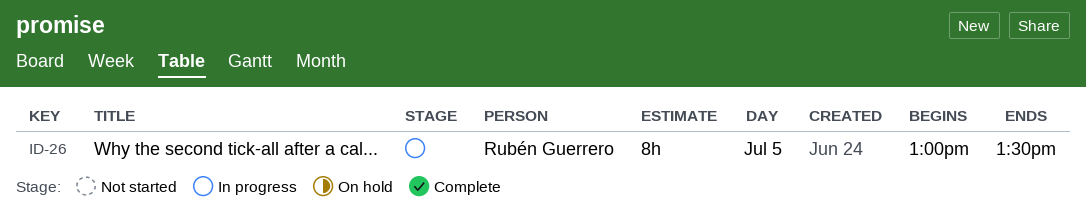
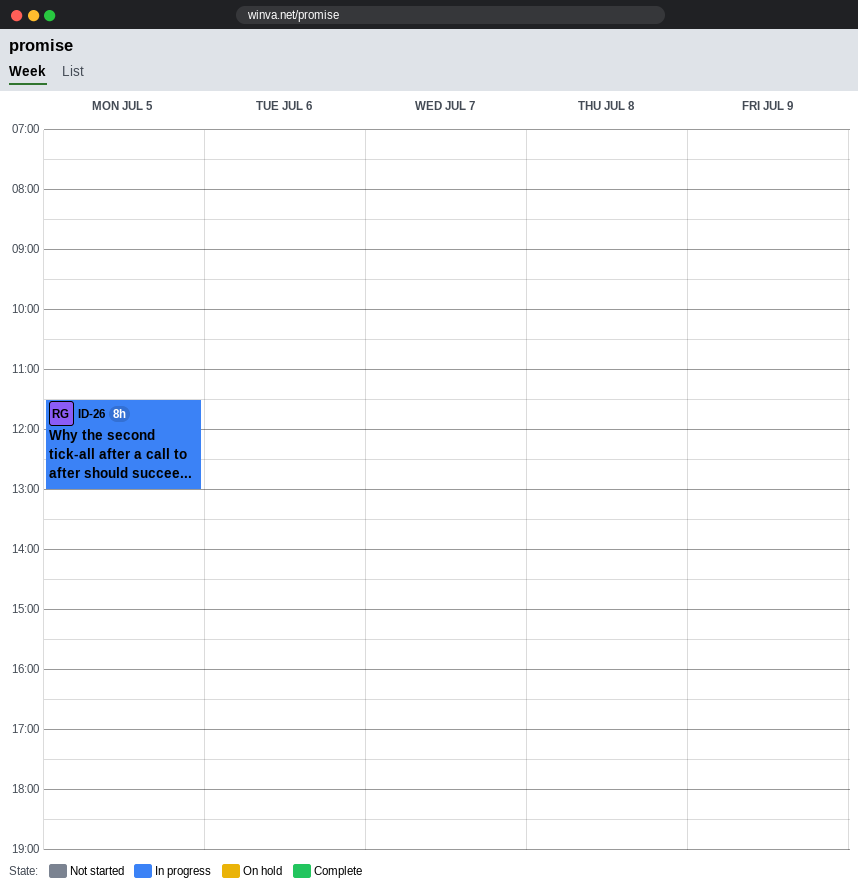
ID-26, begins: 13:00 -> 11:30
ID-26, ends: 13:30 -> 13:00

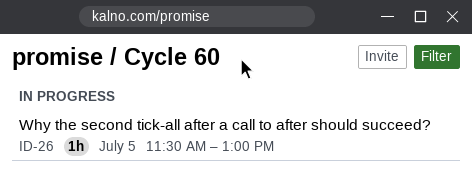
ID-26, estimate: 8h -> 1h

